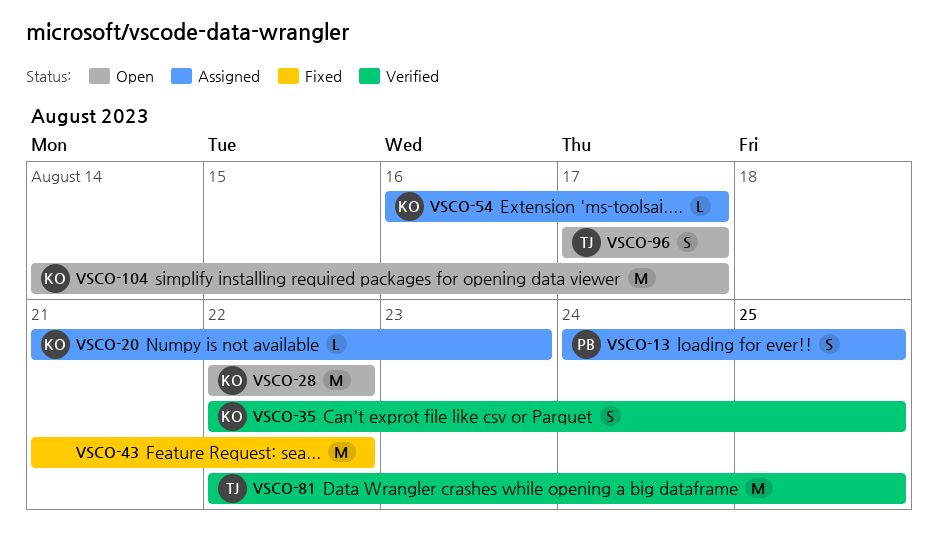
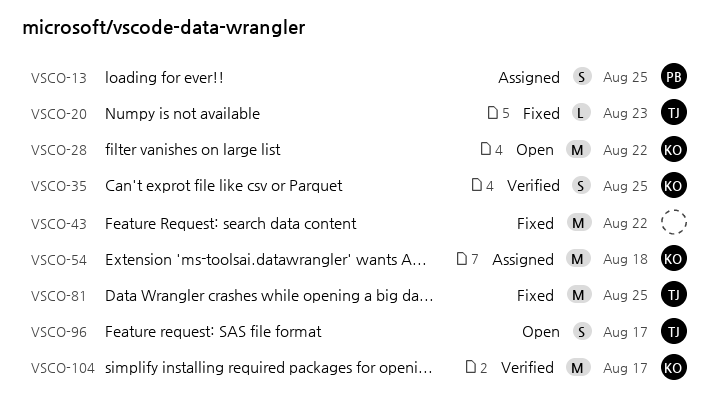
VSCO-20, status: Assigned -> Fixed
VSCO-20, owner: KO -> TJ
VSCO-54, estimate: L -> M
VSCO-54, due: Aug 17 -> Aug 18
VSCO-81, status: Verified -> Fixed
VSCO-104, status: Open -> Verified

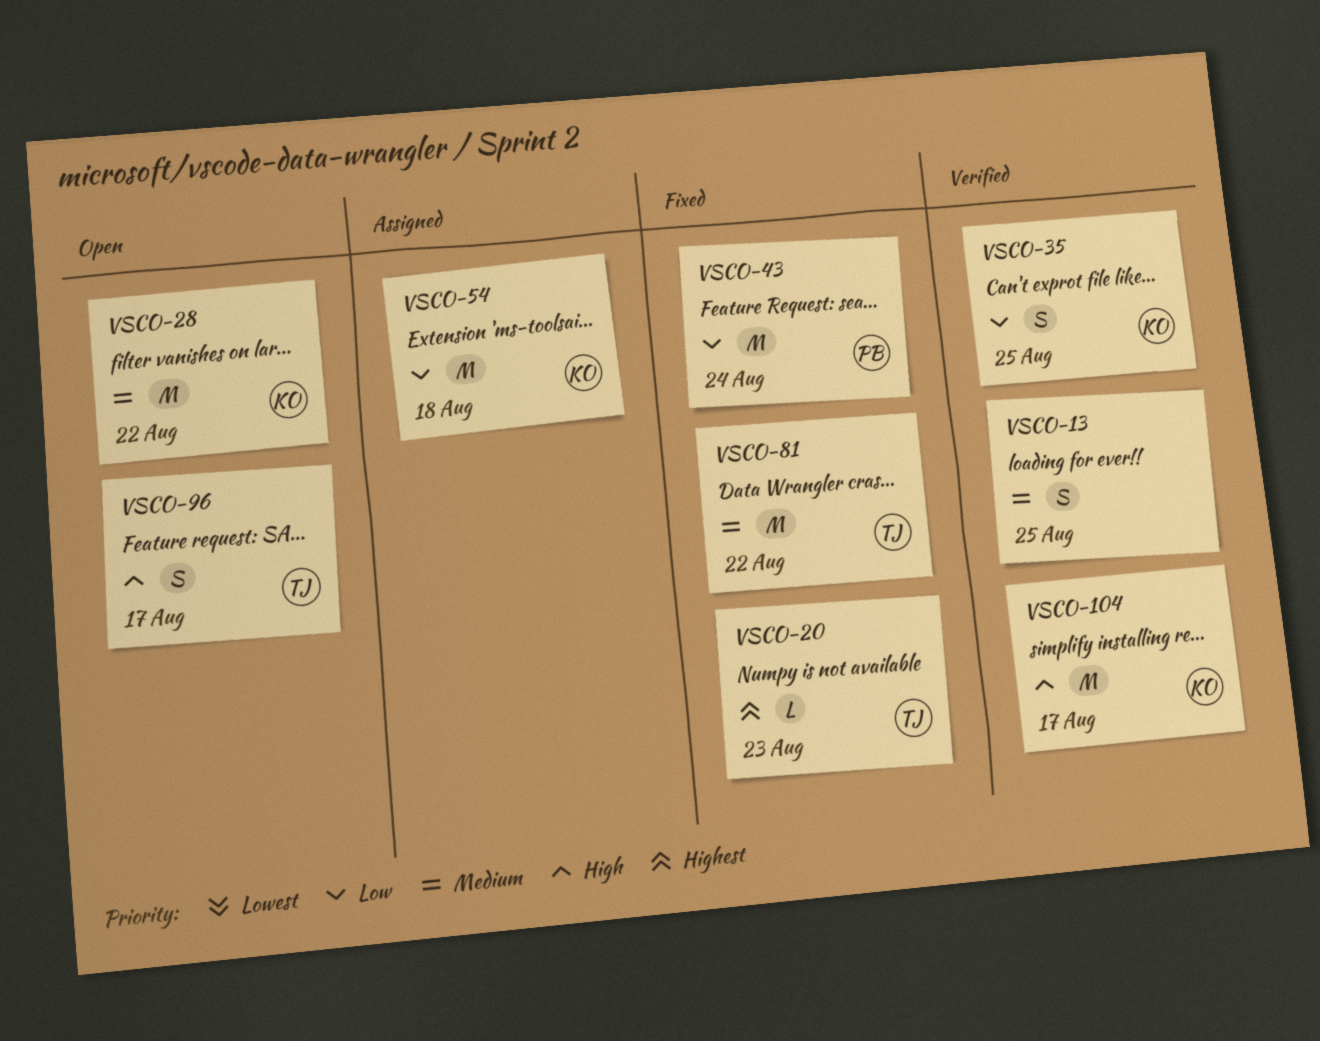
VSCO-13, status: Assigned -> Verified
VSCO-13, owner: PB -> none
VSCO-43, owner: none -> PB
VSCO-43, due: Aug 22 -> Aug 24
VSCO-81, due: Aug 25 -> Aug 22

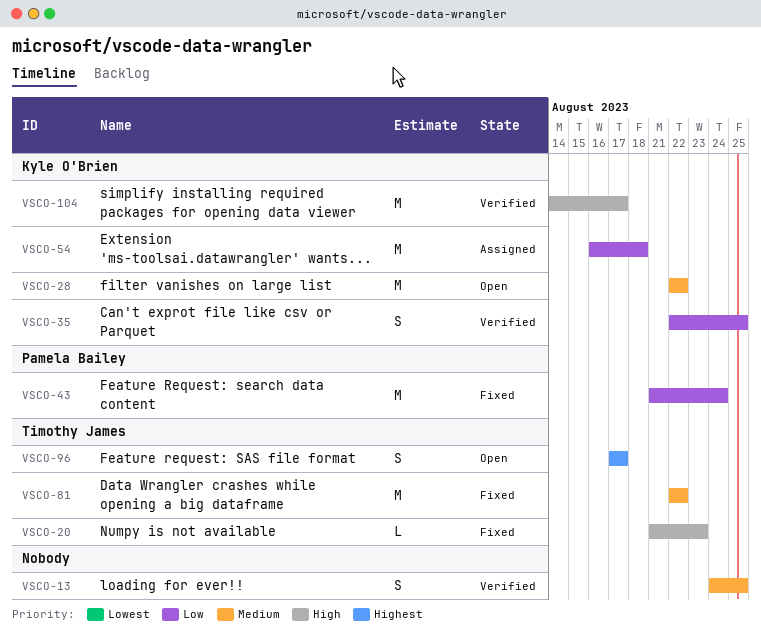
VSCO-20, priority: Highest -> High
VSCO-96, priority: High -> Highest

